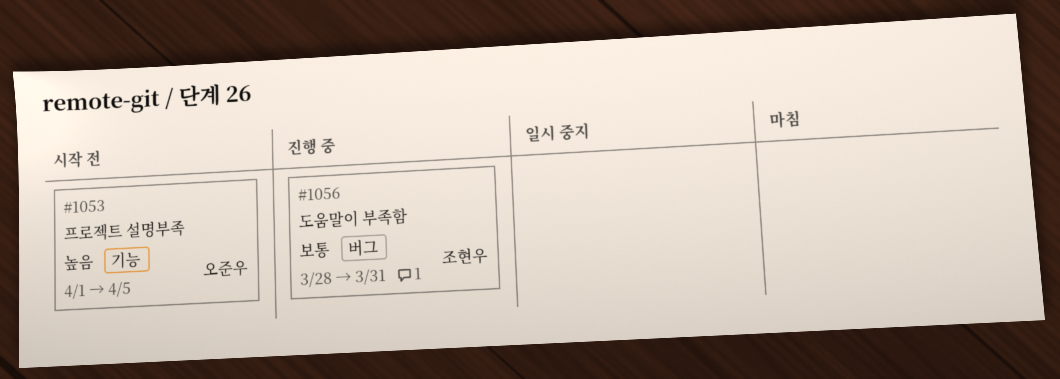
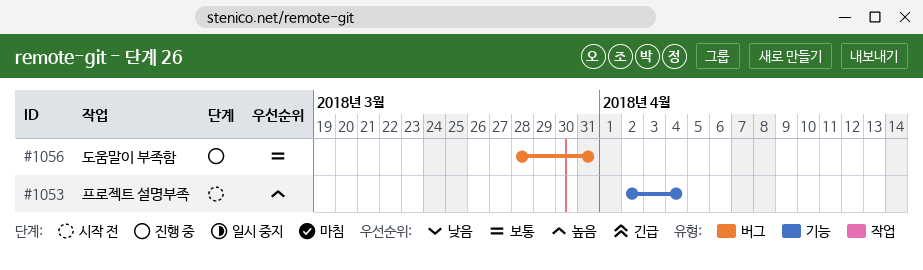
#1053, start: Apr 1 -> Apr 2
#1053, due: Apr 5 -> Apr 4

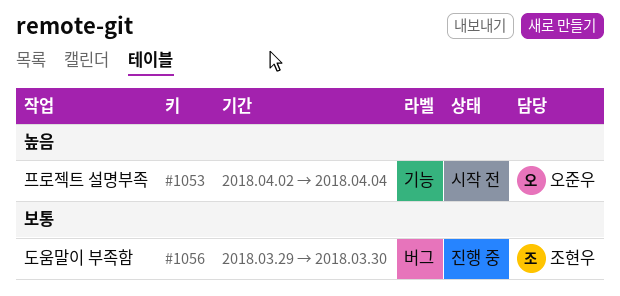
#1056, start: Mar 28 -> Mar 29
#1056, due: Mar 31 -> Mar 30

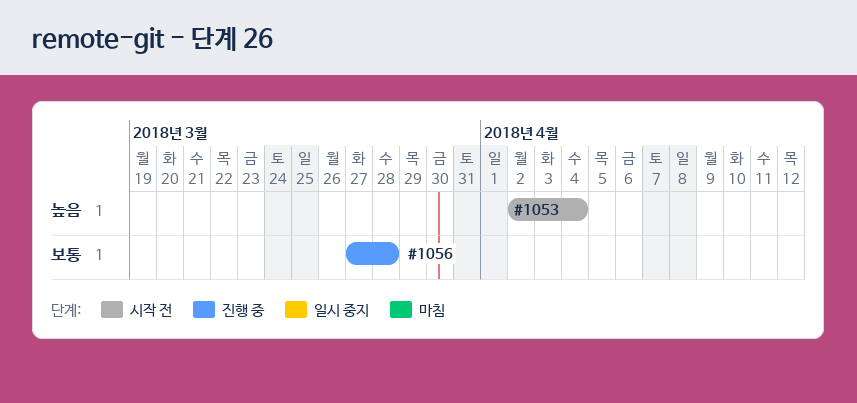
#1056, start: Mar 29 -> Mar 27
#1056, due: Mar 30 -> Mar 28

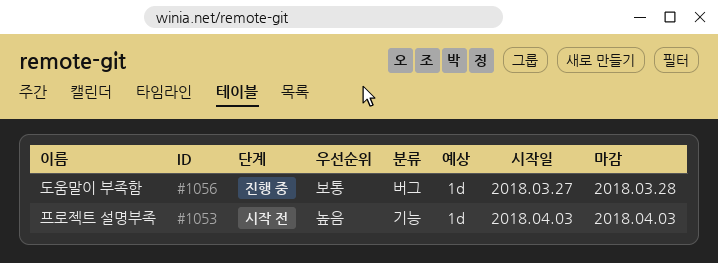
#1053, start: Apr 2 -> Apr 3
#1053, due: Apr 4 -> Apr 3

